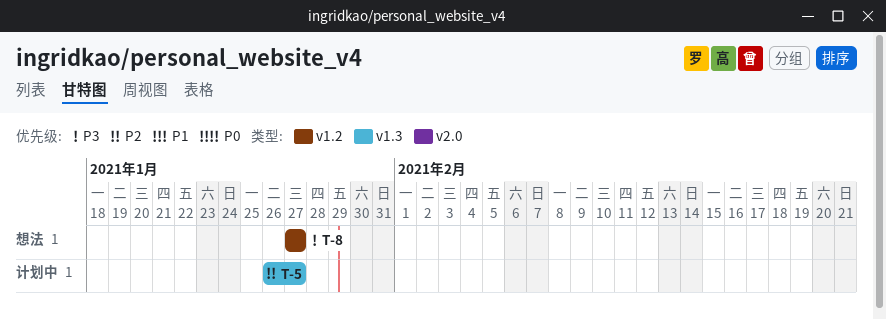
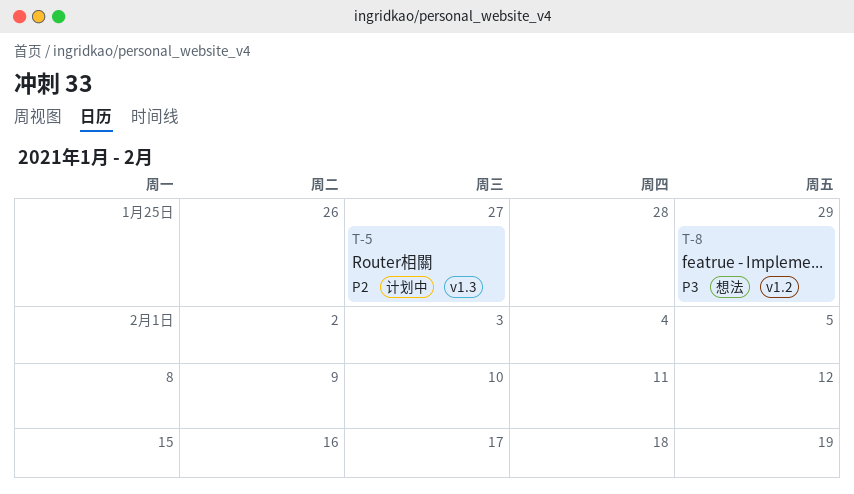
T-8, due: Jan 27 -> Jan 29

